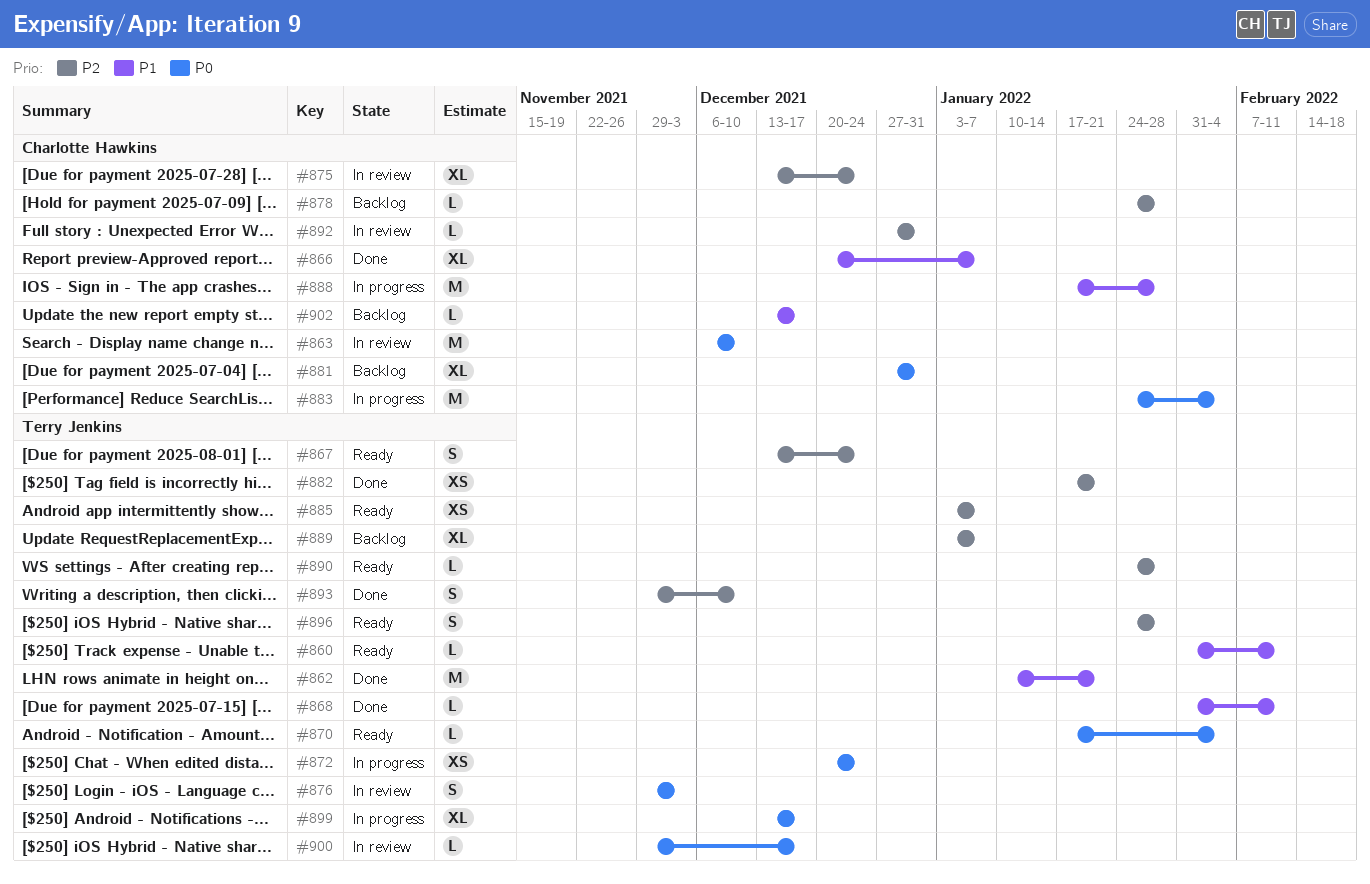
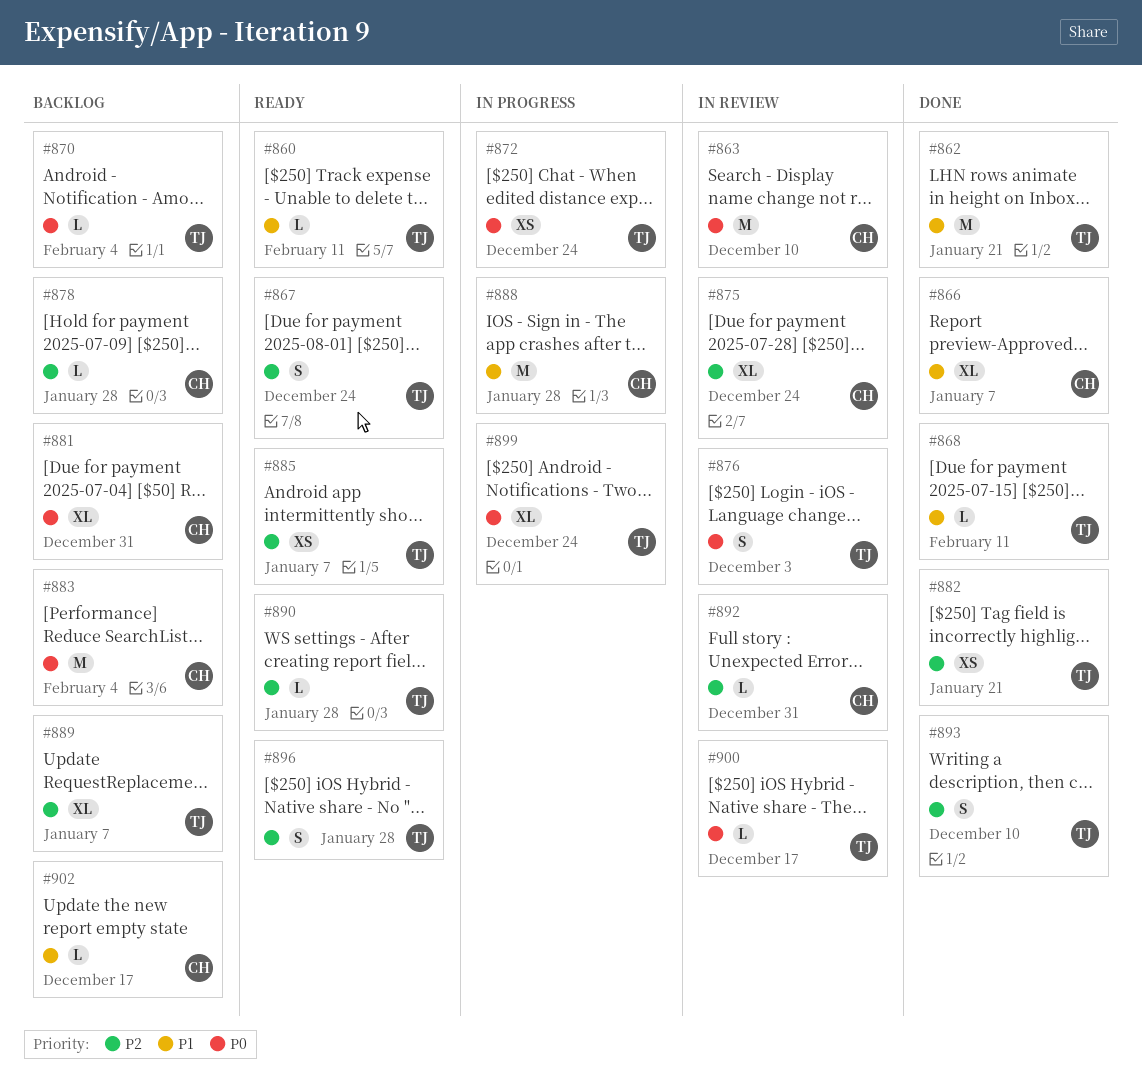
#870, status: Ready -> Backlog
#883, status: In progress -> Backlog
#899, due: Dec 17 -> Dec 24

